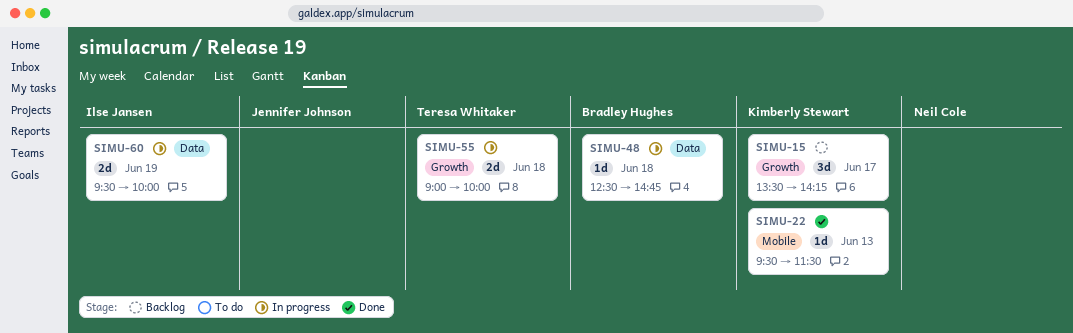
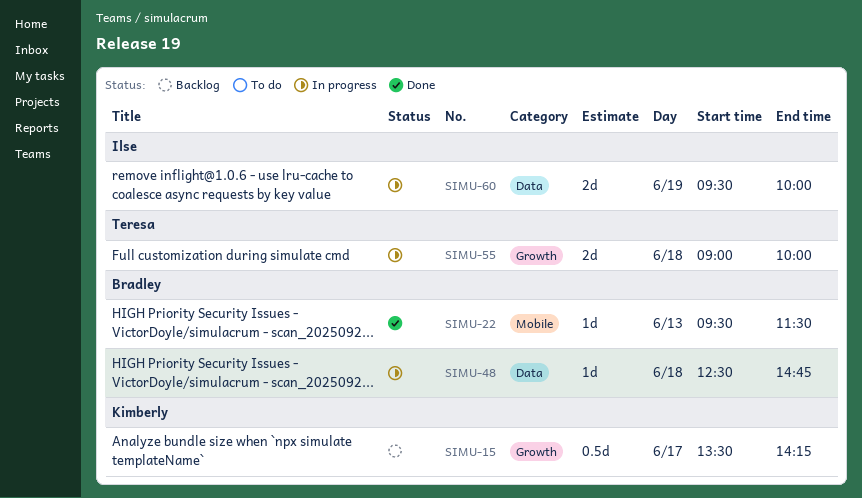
SIMU-15, estimate: 3d -> 0.5d
SIMU-22, owner: Kimberly Stewart -> Bradley Hughes

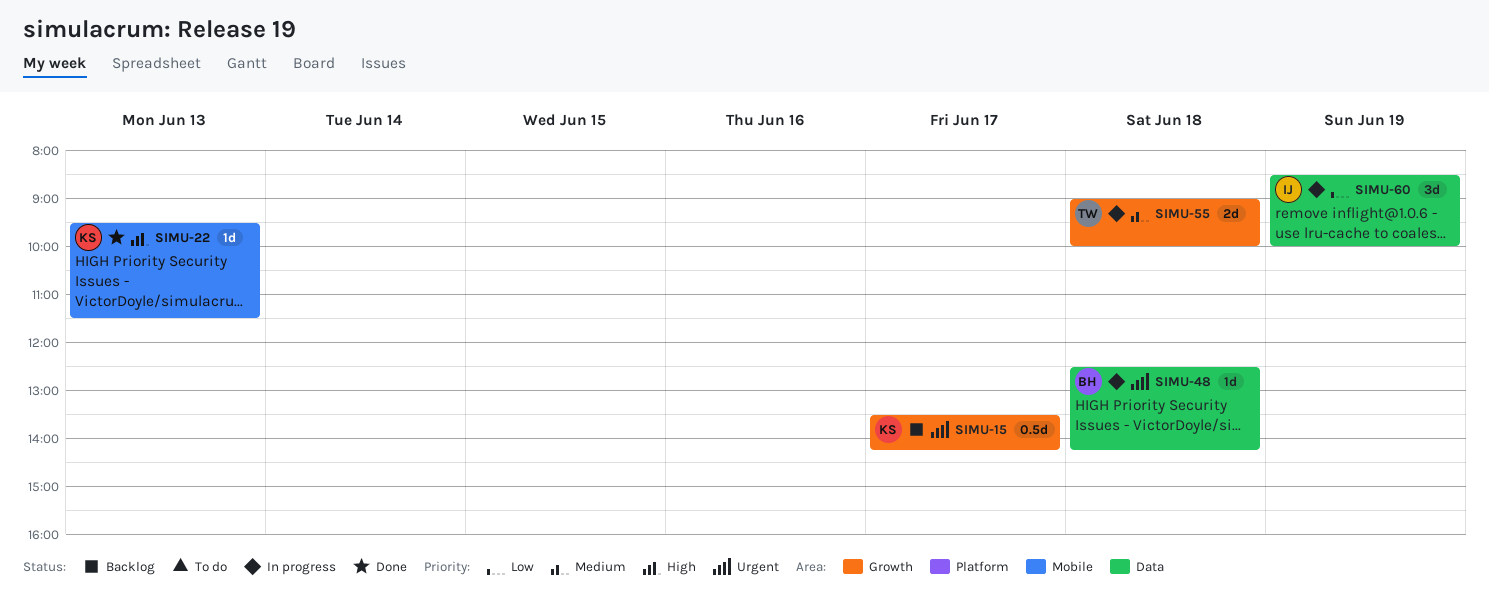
SIMU-22, owner: Bradley -> Kimberly
SIMU-48, ends: 14:45 -> 14:15
SIMU-60, estimate: 2d -> 3d
SIMU-60, begins: 09:30 -> 08:30

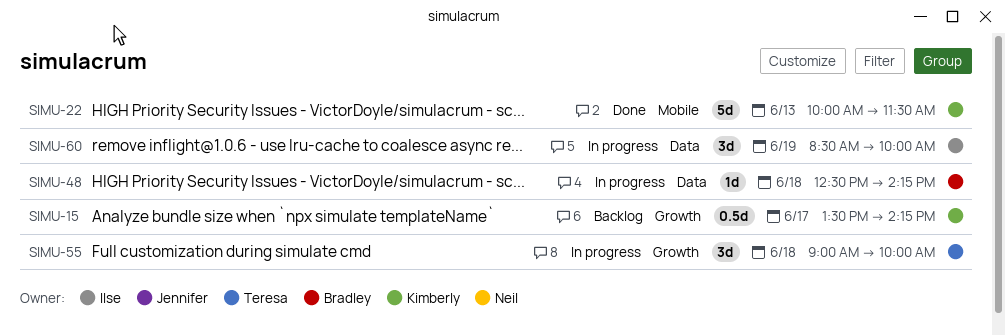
SIMU-22, estimate: 1d -> 5d
SIMU-22, begins: 09:30 -> 10:00
SIMU-55, estimate: 2d -> 3d

